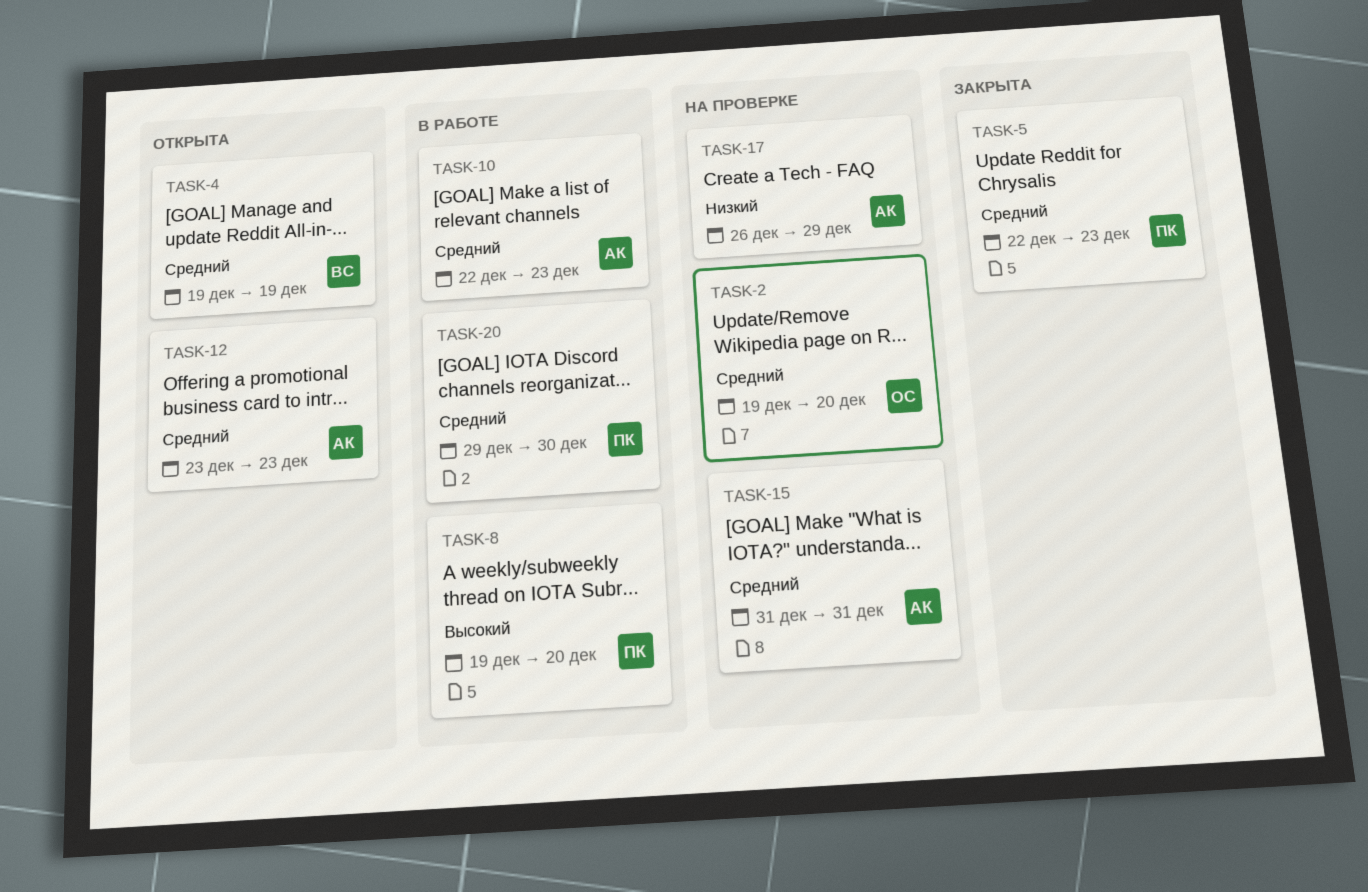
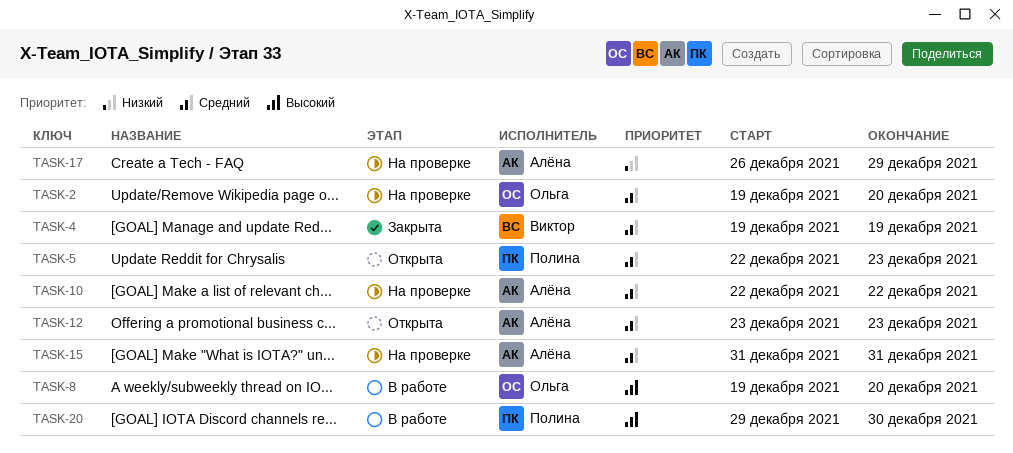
TASK-4, status: Открыта -> Закрыта
TASK-5, status: Закрыта -> Открыта
TASK-8, owner: Полина -> Ольга
TASK-10, status: В работе -> На проверке
TASK-10, due: Dec 23 -> Dec 22
TASK-20, priority: Средний -> Высокий

